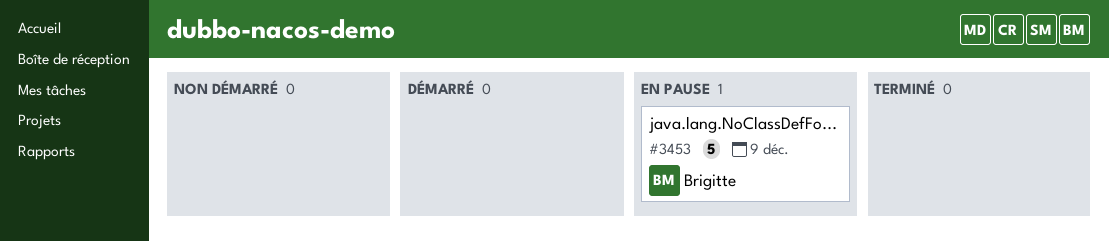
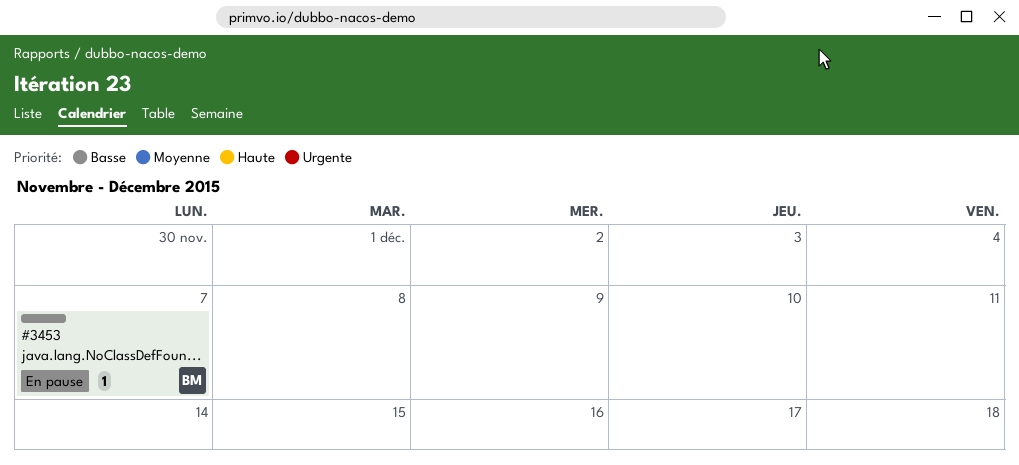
#3453, estimate: 5 -> 1
#3453, due: Dec 9 -> Dec 7

